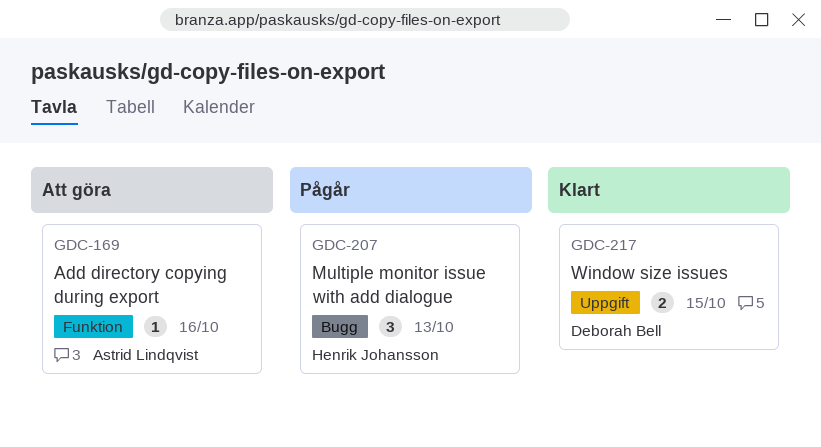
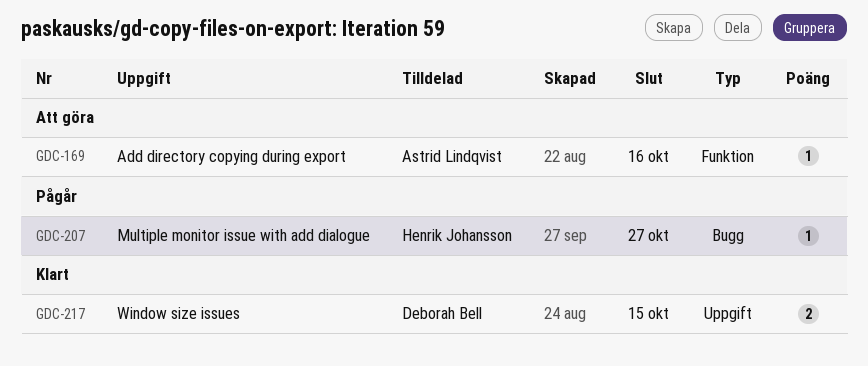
GDC-207, estimate: 3 -> 1
GDC-207, due: Oct 13 -> Oct 27

